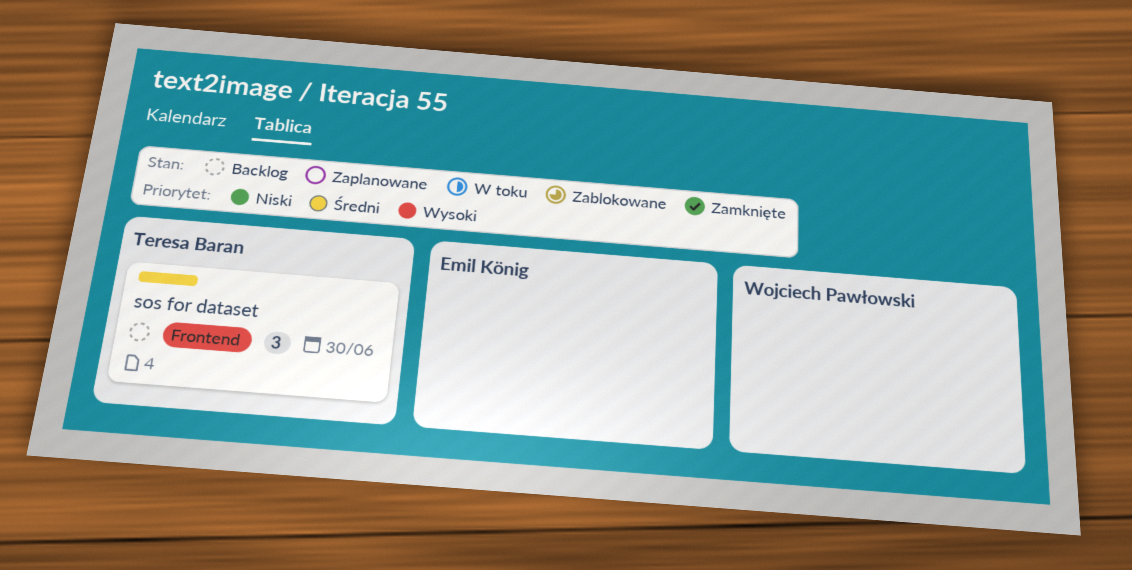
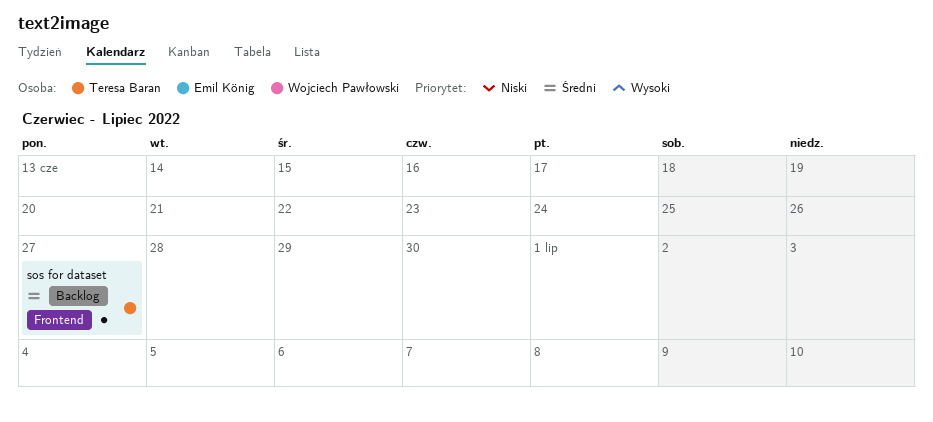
sos for dataset, estimate: 3 -> 1
sos for dataset, due: Jun 30 -> Jun 27

